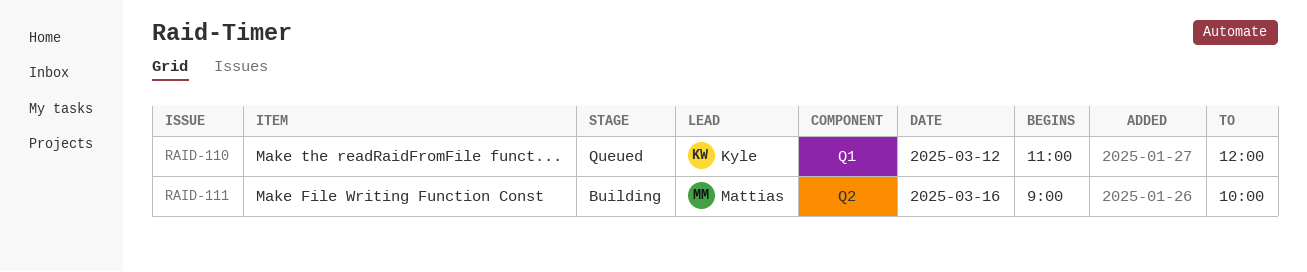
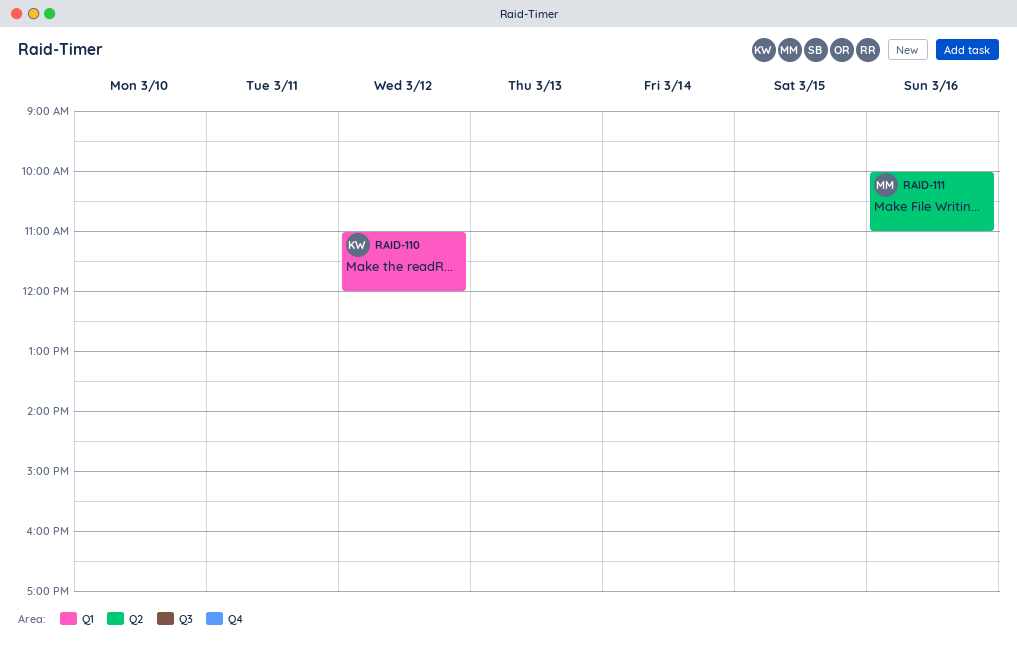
RAID-111, begins: 09:00 -> 10:00
RAID-111, ends: 10:00 -> 11:00

